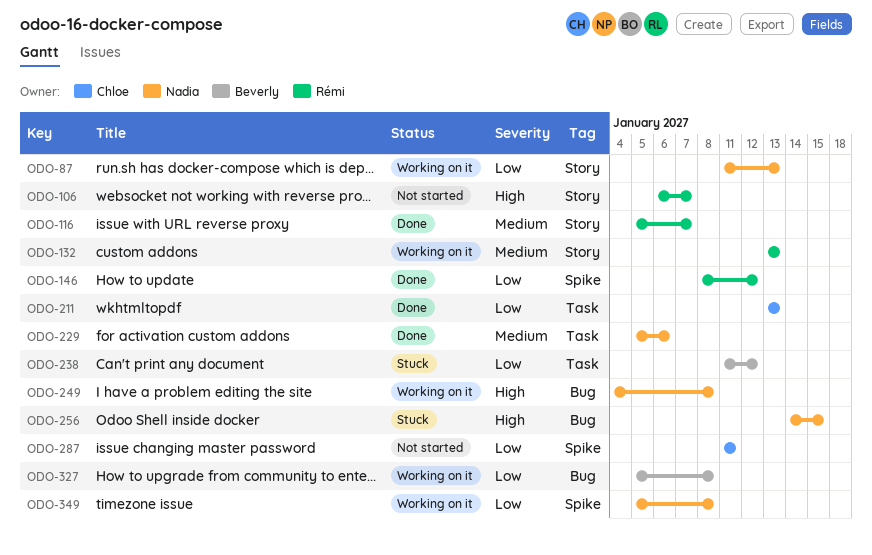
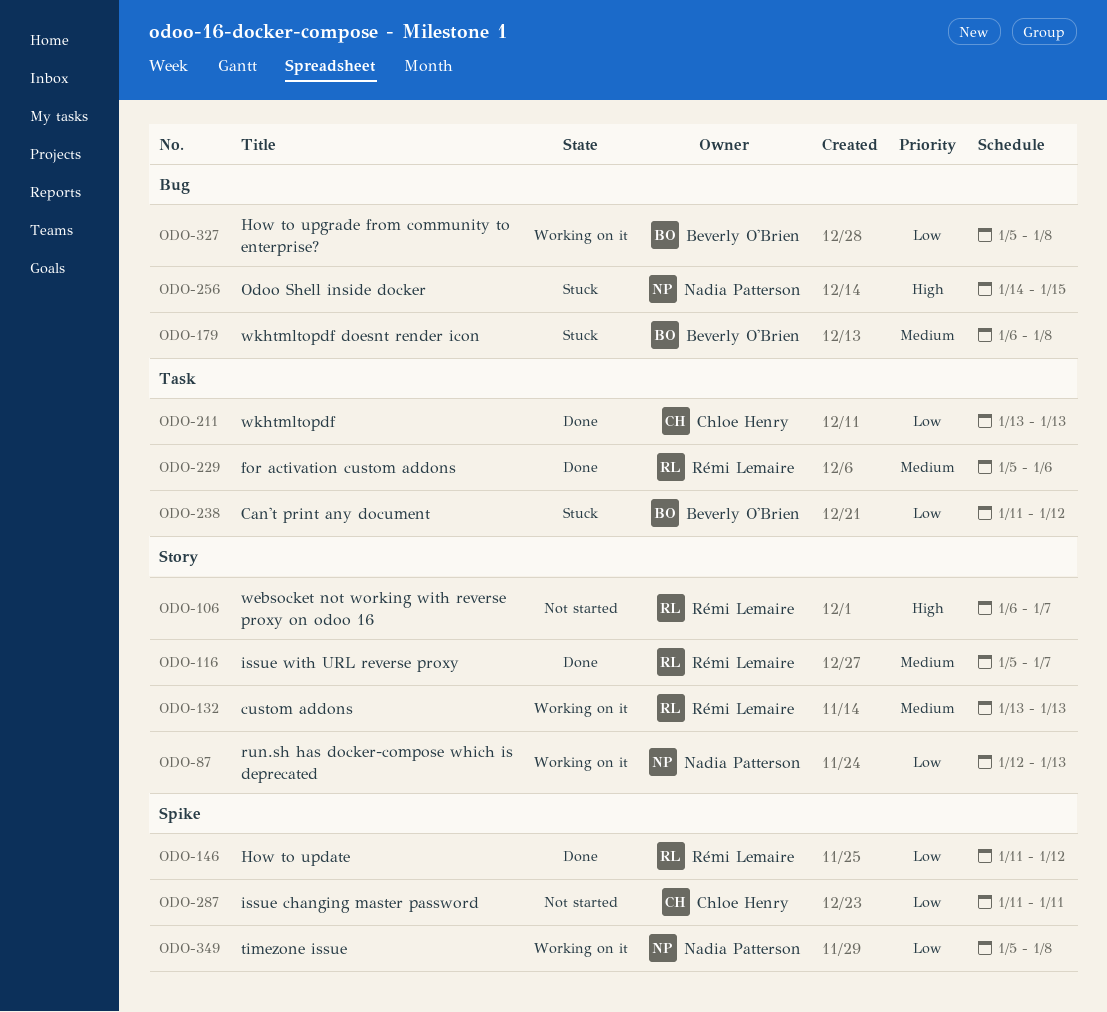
ODO-87, start: Jan 11 -> Jan 12
ODO-146, start: Jan 8 -> Jan 11
ODO-179: none -> present
ODO-229, owner: Nadia Patterson -> Rémi Lemaire
ODO-249: present -> none

